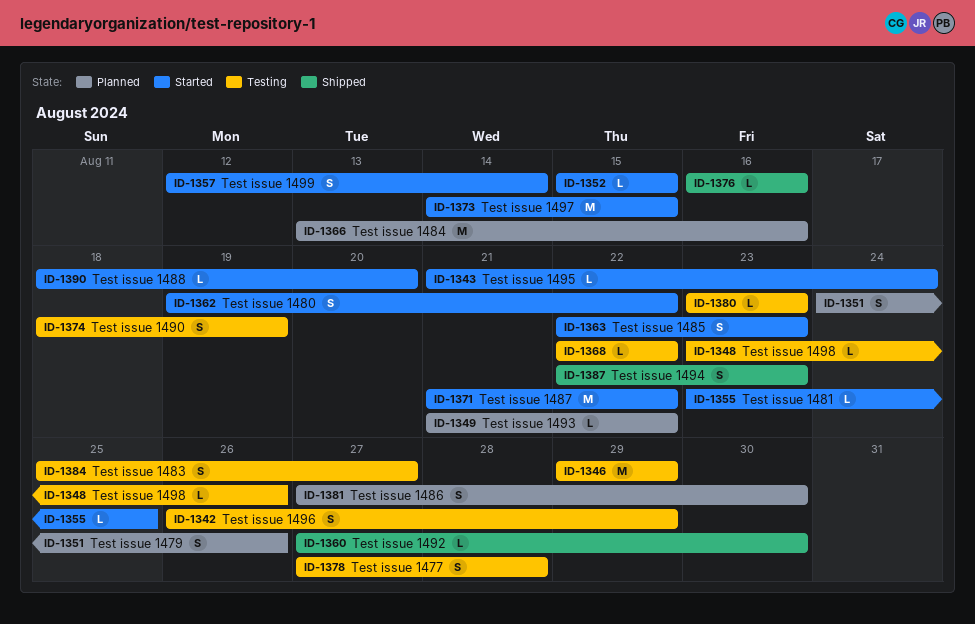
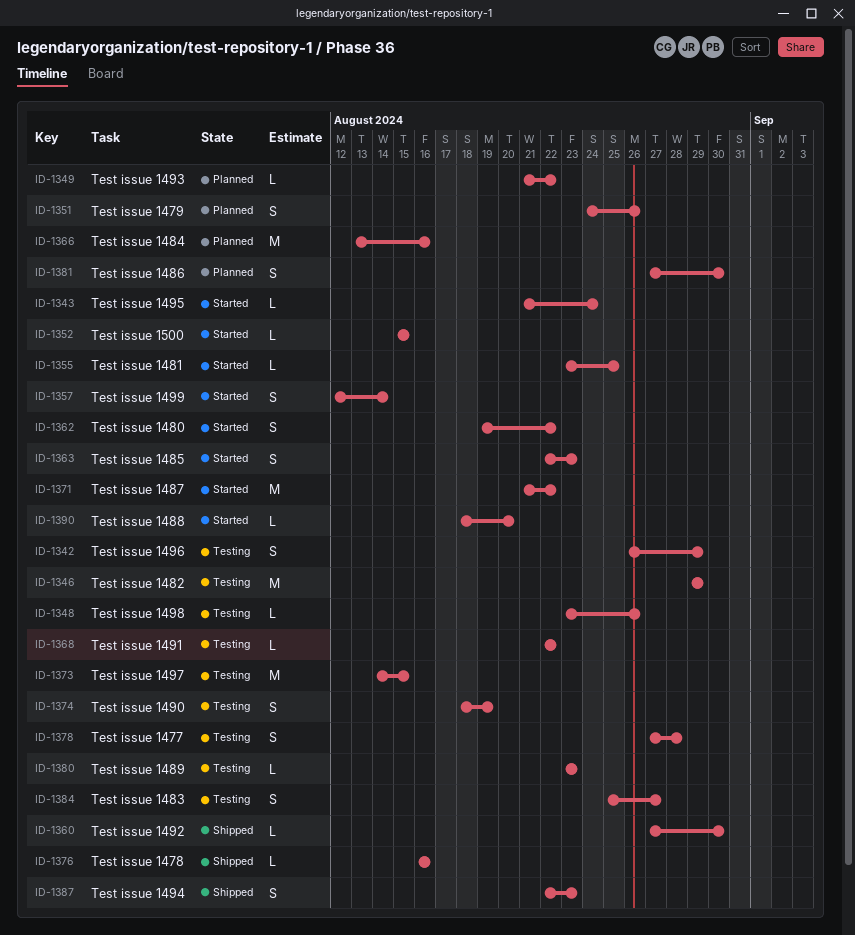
ID-1373, status: Started -> Testing

